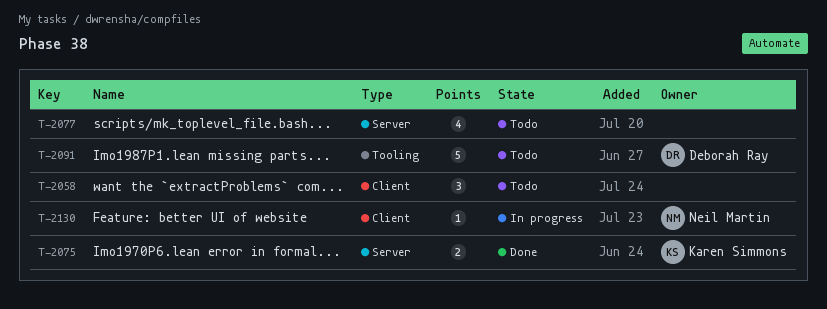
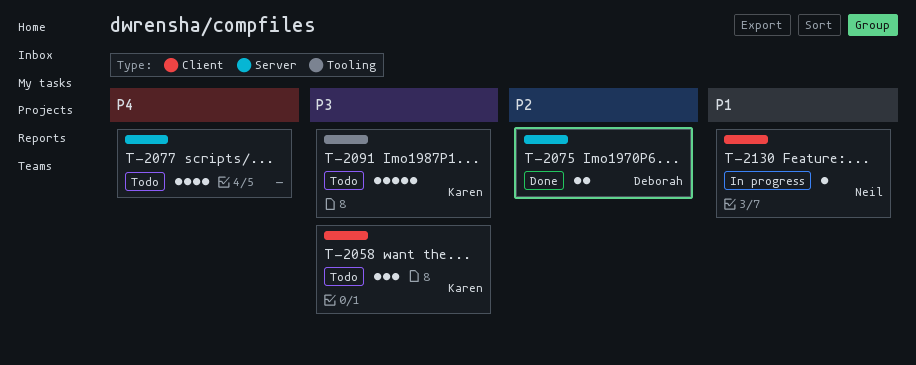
T-2058, owner: none -> Karen Simmons
T-2075, owner: Karen Simmons -> Deborah Ray
T-2091, owner: Deborah Ray -> Karen Simmons

